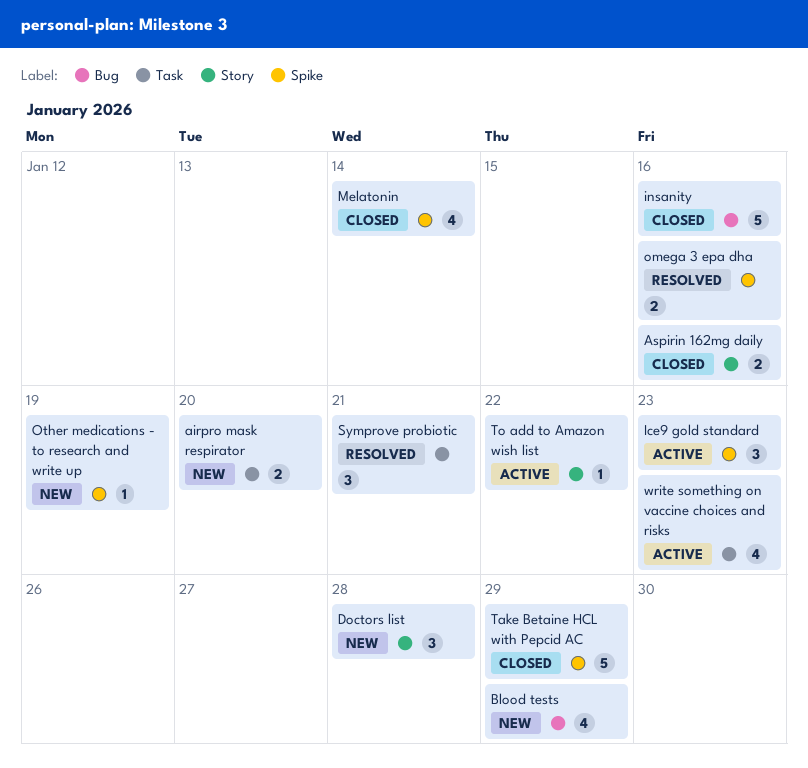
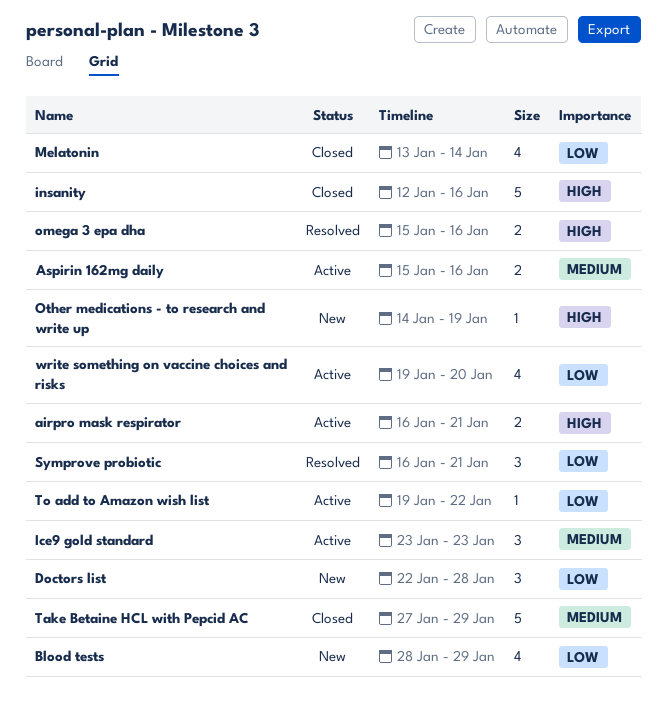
airpro mask respirator, status: New -> Active
airpro mask respirator, due: Jan 20 -> Jan 21
Aspirin 162mg daily, status: Closed -> Active
write something on vaccine choices and risks, due: Jan 23 -> Jan 20

